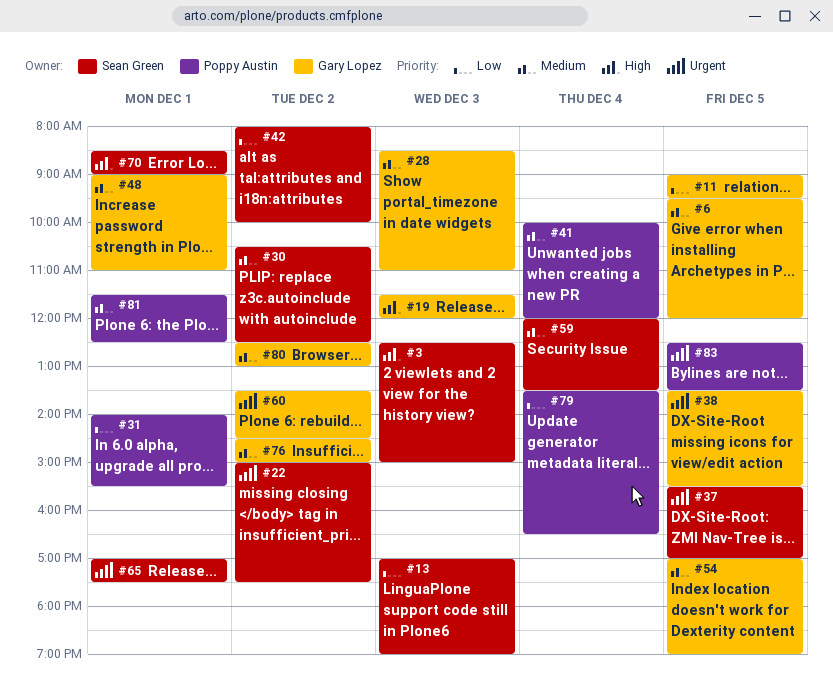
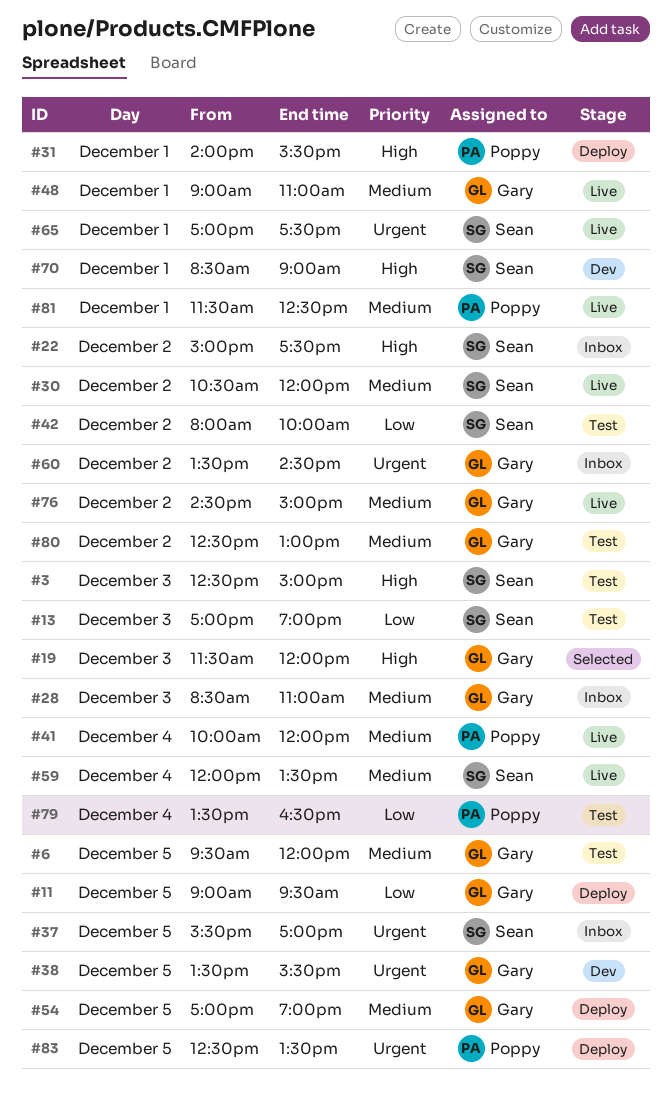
#22, priority: Urgent -> High
#30, ends: 12:30 -> 12:00
#31, priority: Low -> High

